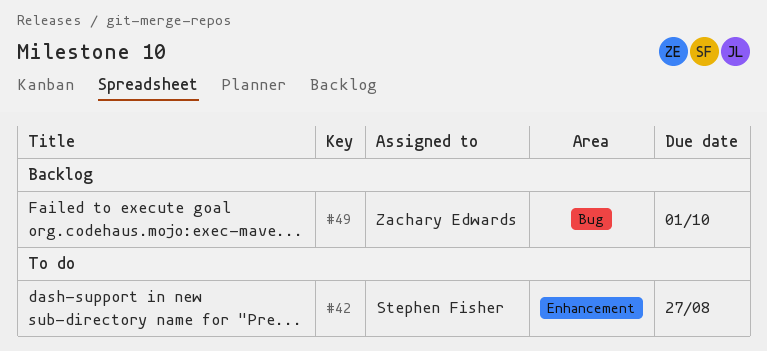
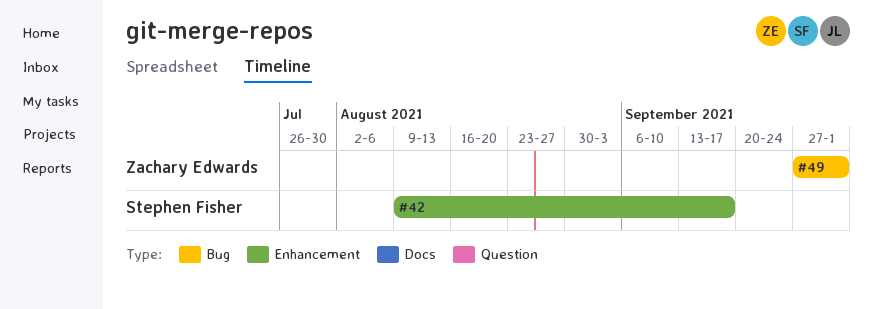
#42, due: Aug 27 -> Sep 17

